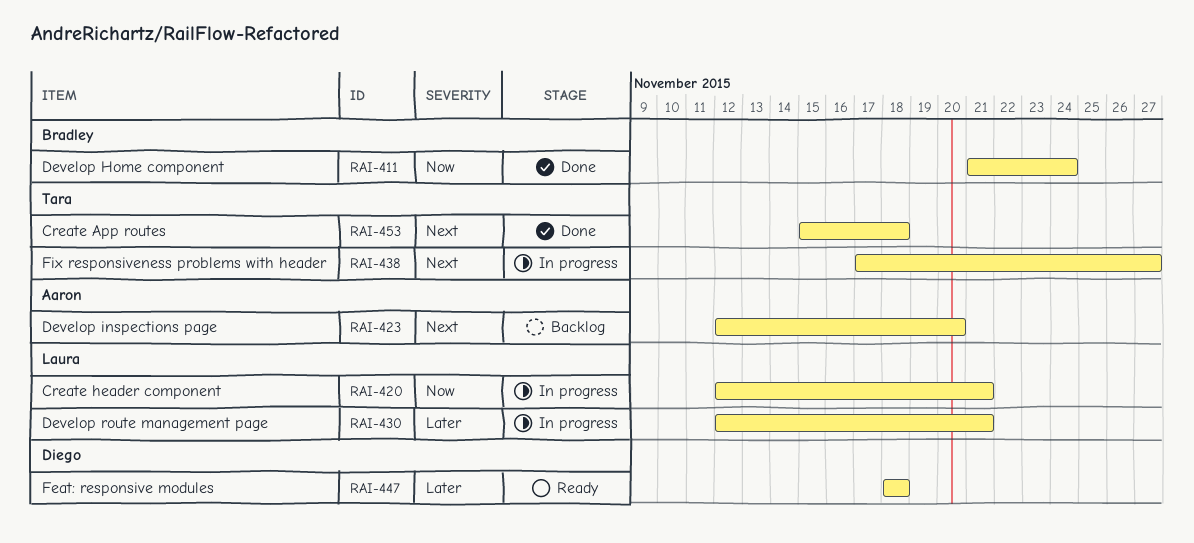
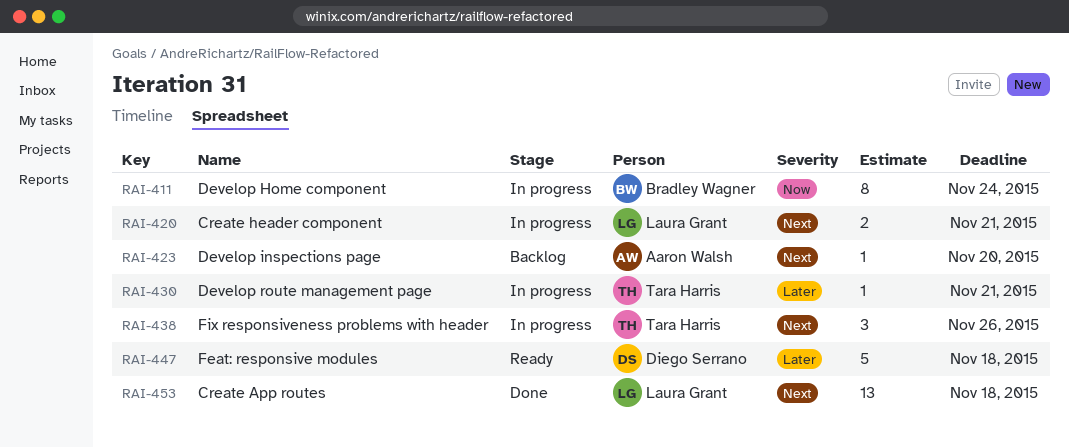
RAI-411, status: Done -> In progress
RAI-420, priority: Now -> Next
RAI-430, owner: Laura Grant -> Tara Harris
RAI-438, due: Nov 27 -> Nov 26
RAI-453, owner: Tara Harris -> Laura Grant

